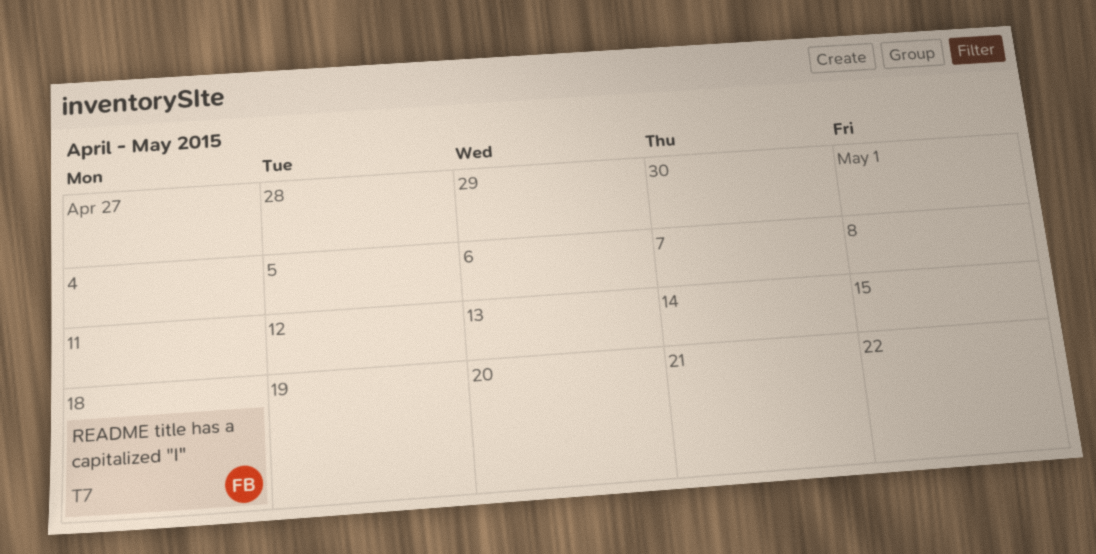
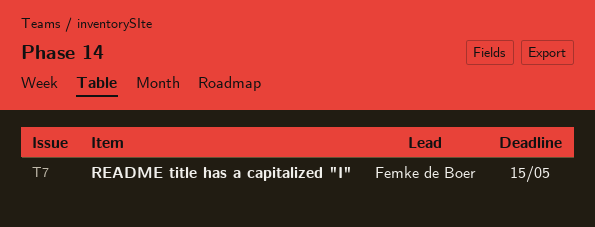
T7, due: May 18 -> May 15

